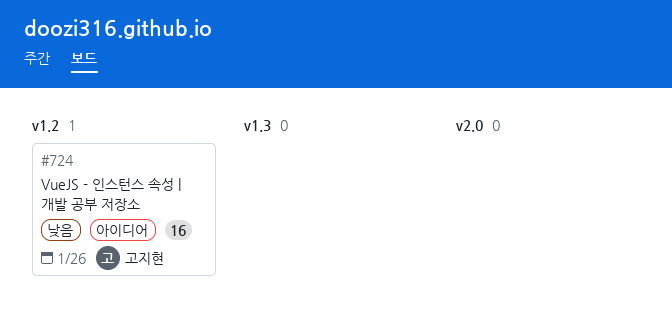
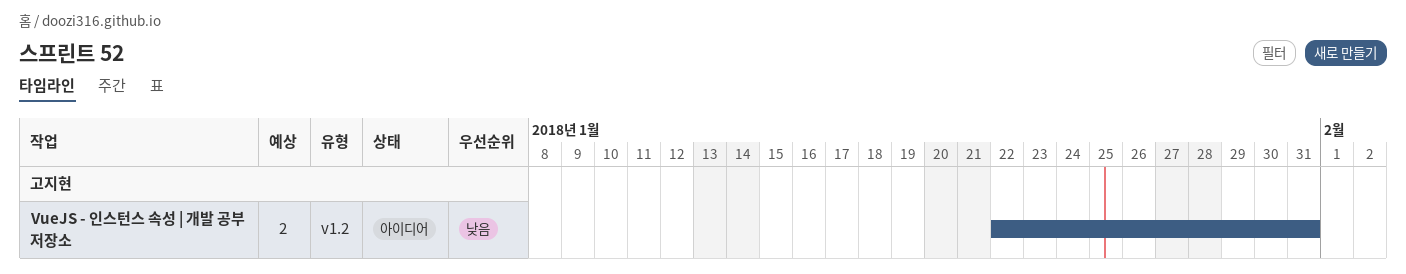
VueJS - 인스턴스 속성 | 개발 공부 저장소, estimate: 16 -> 2
VueJS - 인스턴스 속성 | 개발 공부 저장소, due: Jan 26 -> Jan 31

